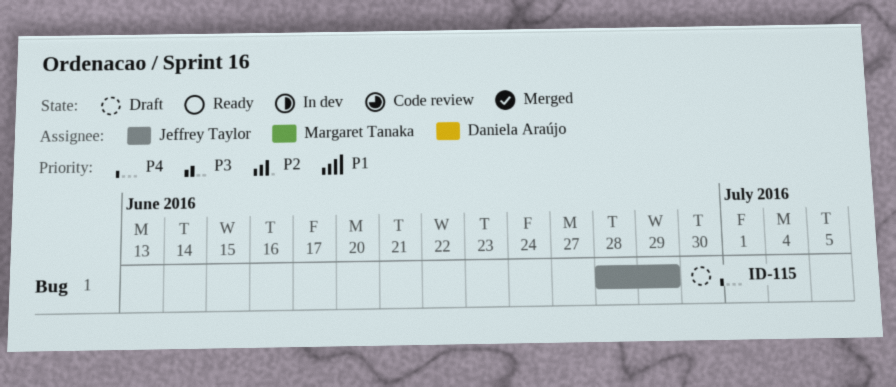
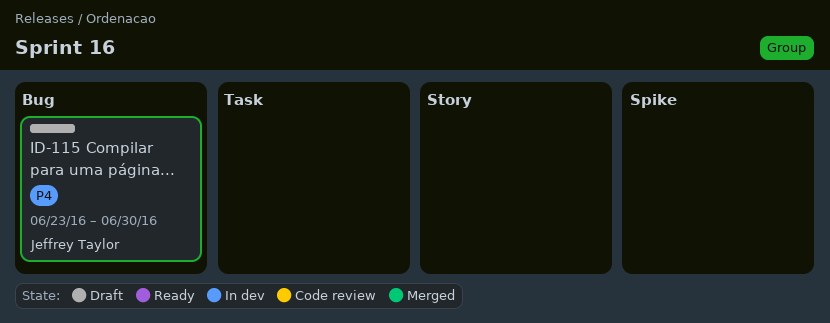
ID-115, start: Jun 28 -> Jun 23
ID-115, due: Jun 29 -> Jun 30

